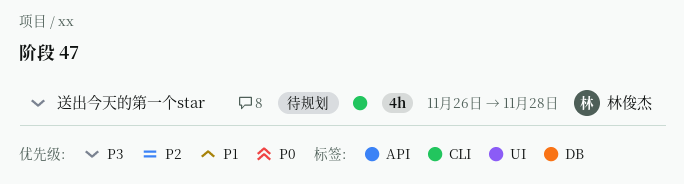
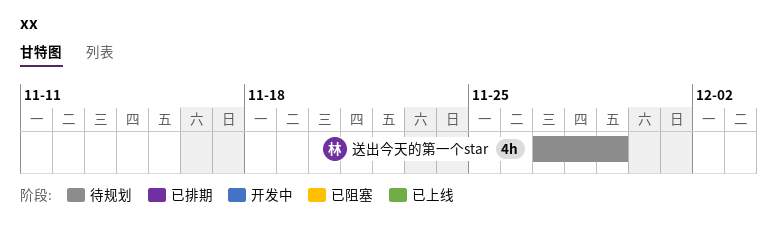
送出今天的第一个star, start: Nov 26 -> Nov 27
送出今天的第一个star, due: Nov 28 -> Nov 29

